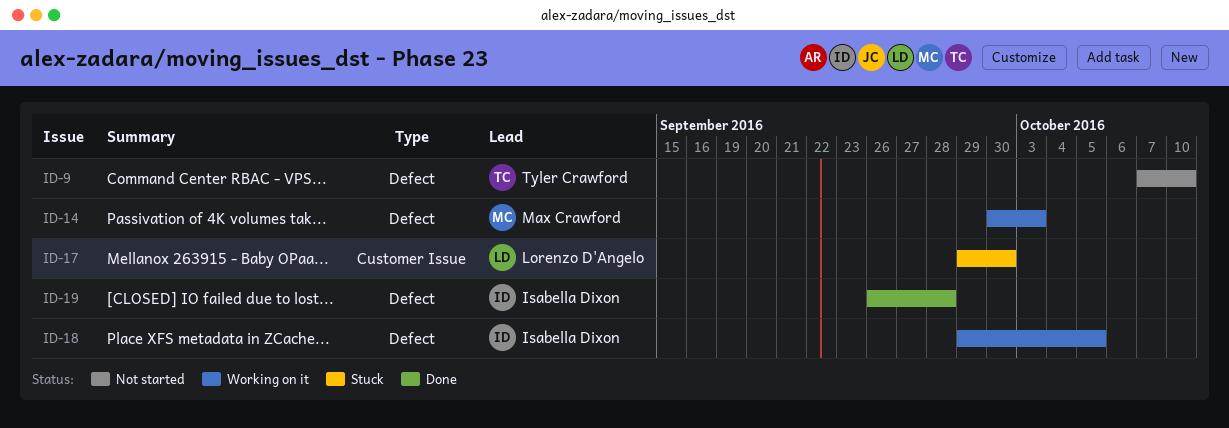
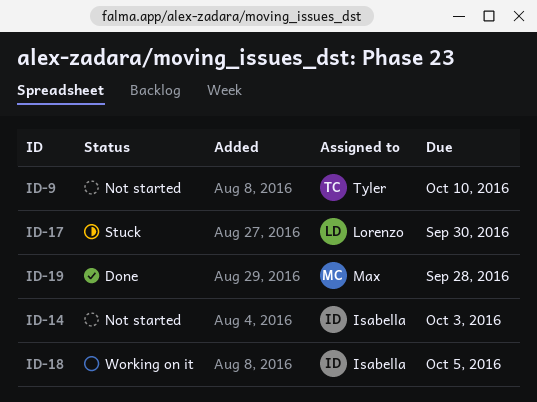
ID-14, status: Working on it -> Not started
ID-14, owner: Max Crawford -> Isabella Dixon
ID-19, owner: Isabella Dixon -> Max Crawford

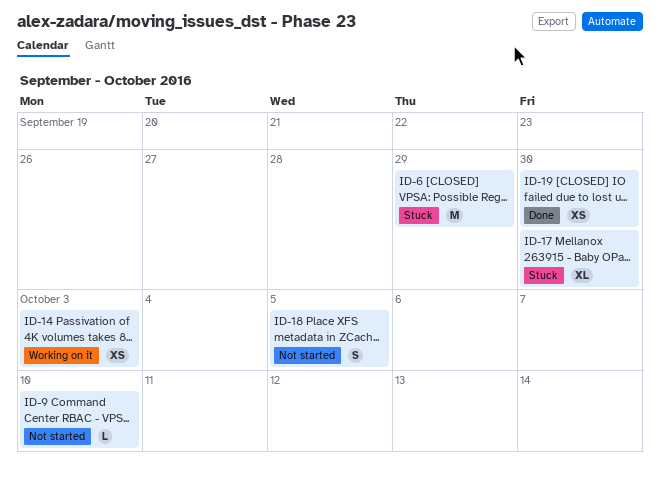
ID-6: none -> present
ID-14, status: Not started -> Working on it
ID-18, status: Working on it -> Not started
ID-19, due: Sep 28 -> Sep 30

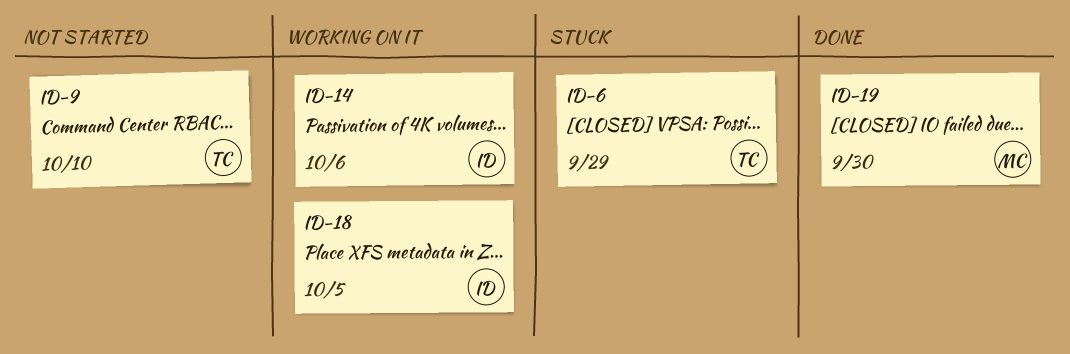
ID-14, due: Oct 3 -> Oct 6
ID-17: present -> none
ID-18, status: Not started -> Working on it

